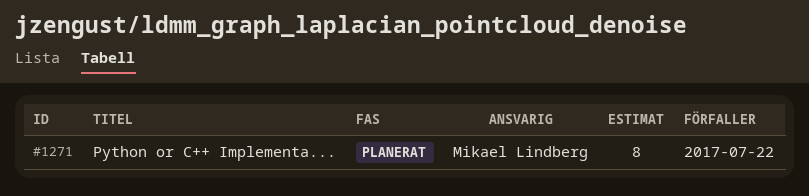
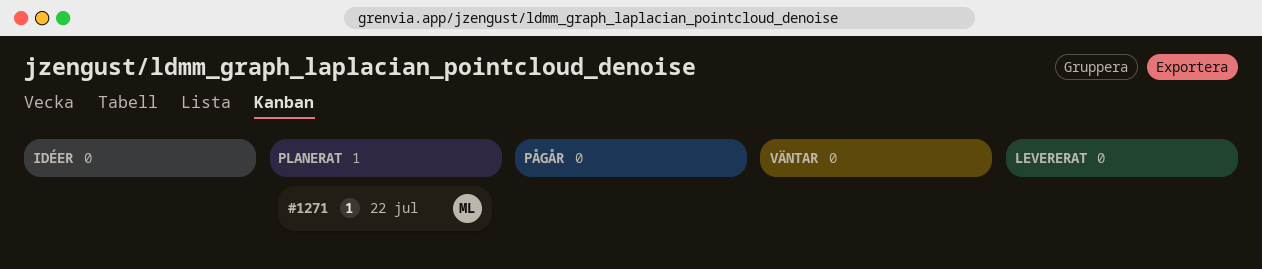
#1271, estimate: 8 -> 1

